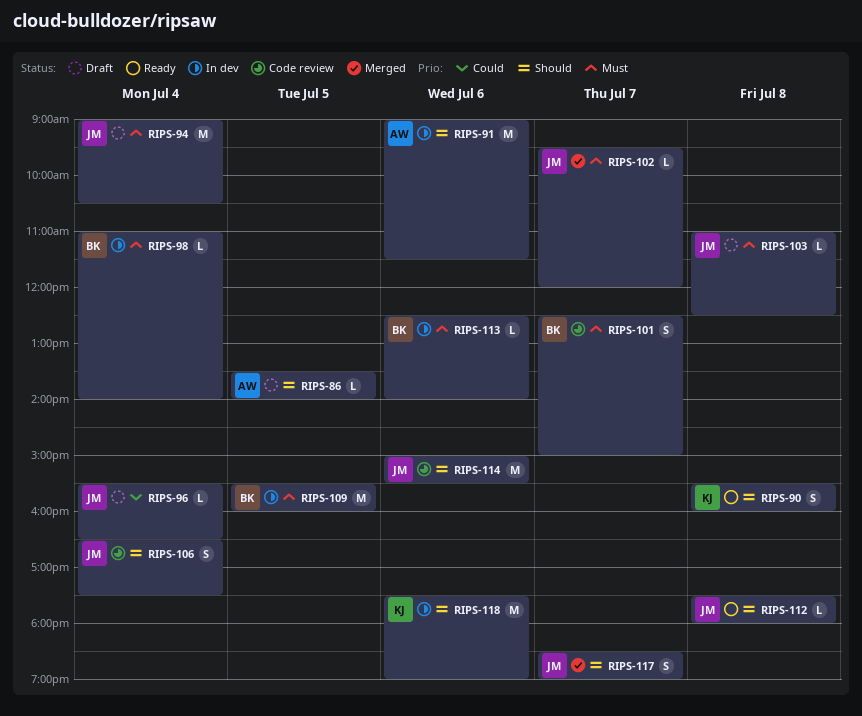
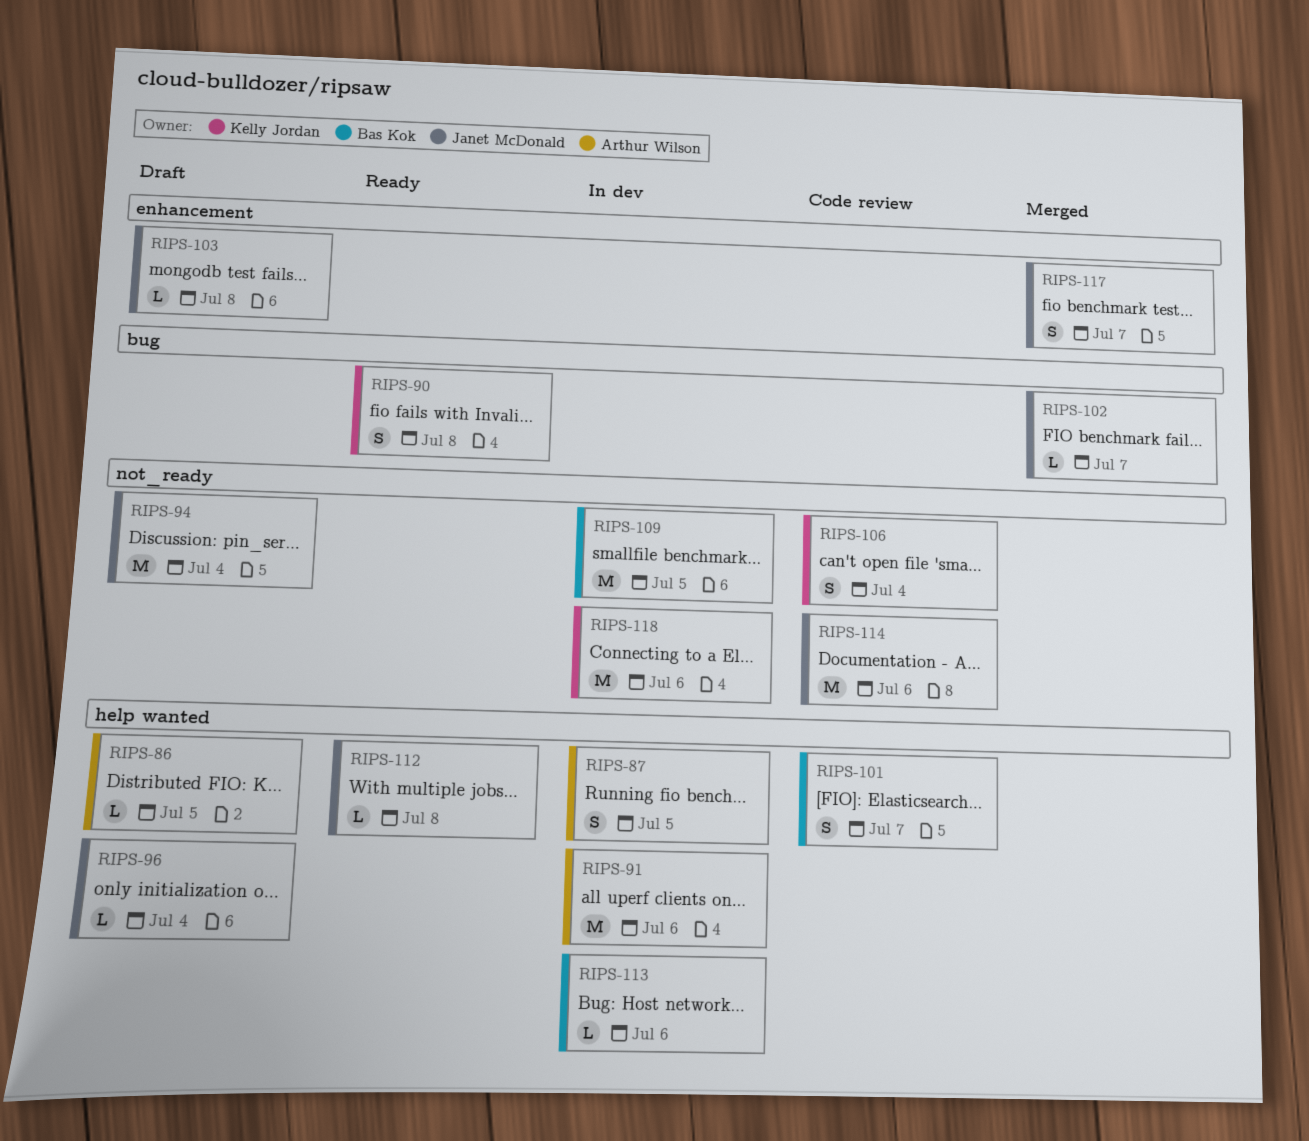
RIPS-87: none -> present
RIPS-98: present -> none
RIPS-106, owner: Janet McDonald -> Kelly Jordan

